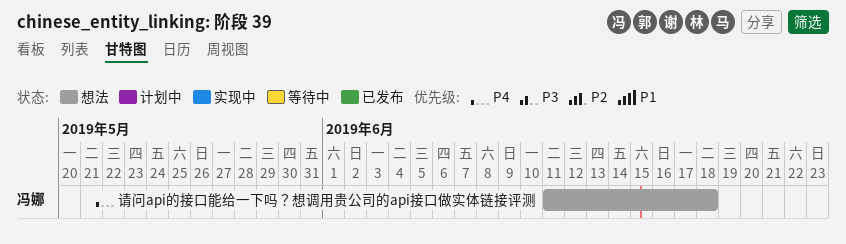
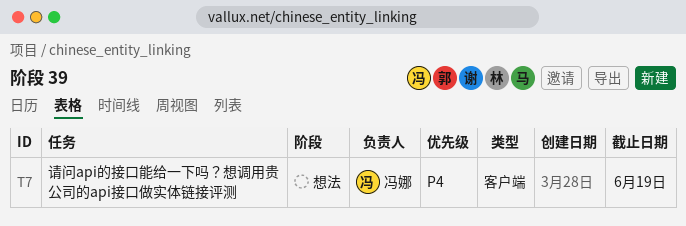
请问api的接口能给一下吗？想调用贵公司的api接口做实体链接评测, due: Jun 18 -> Jun 19

